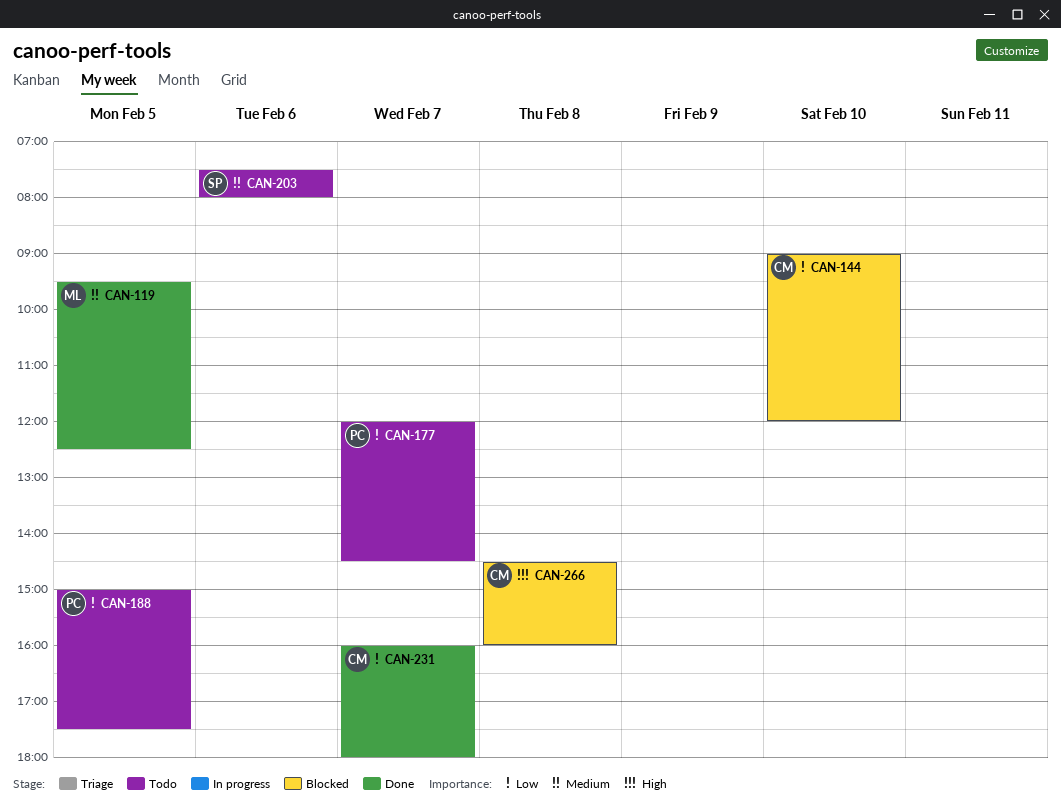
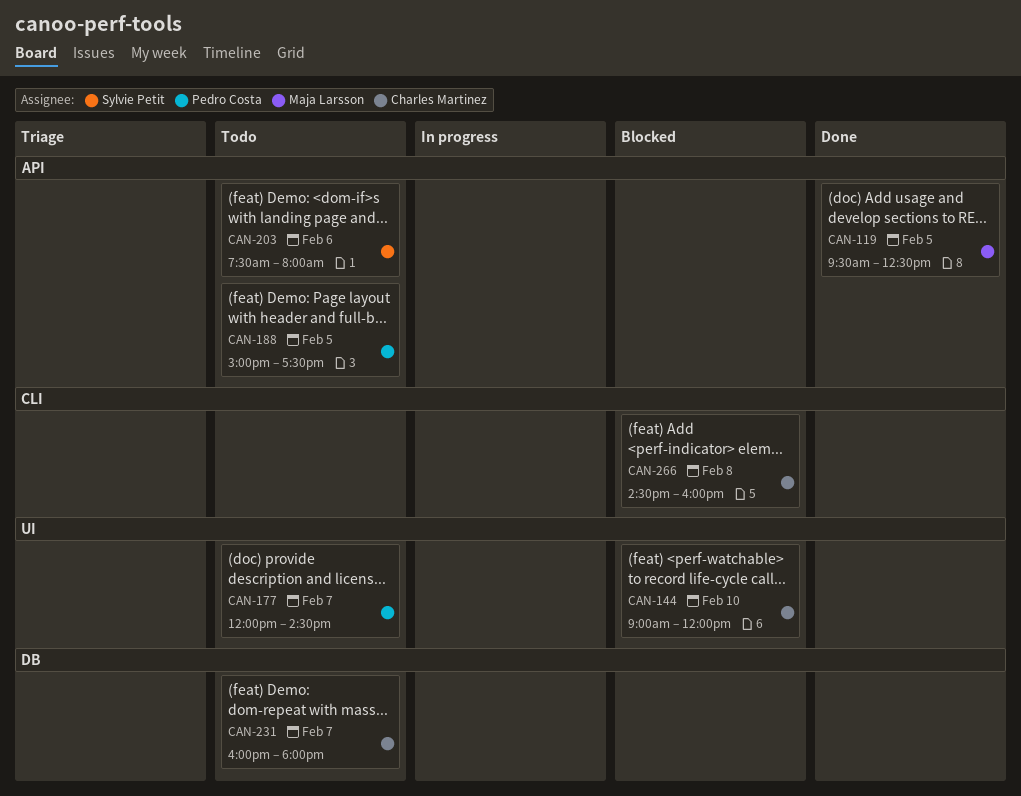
CAN-231, status: Done -> Todo

